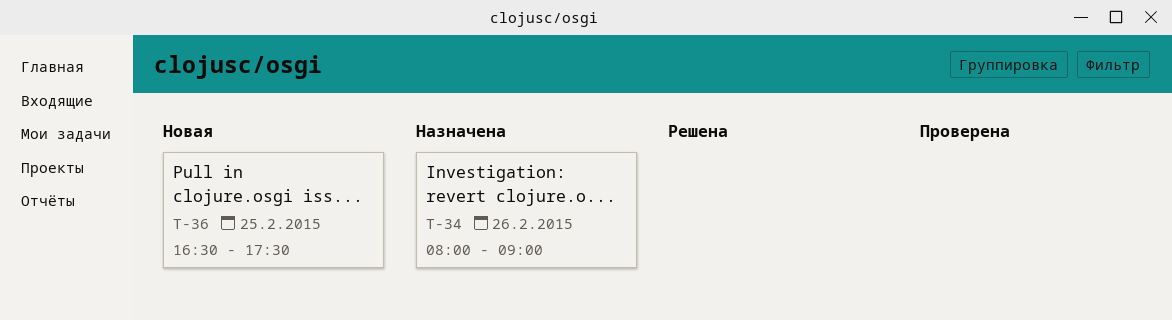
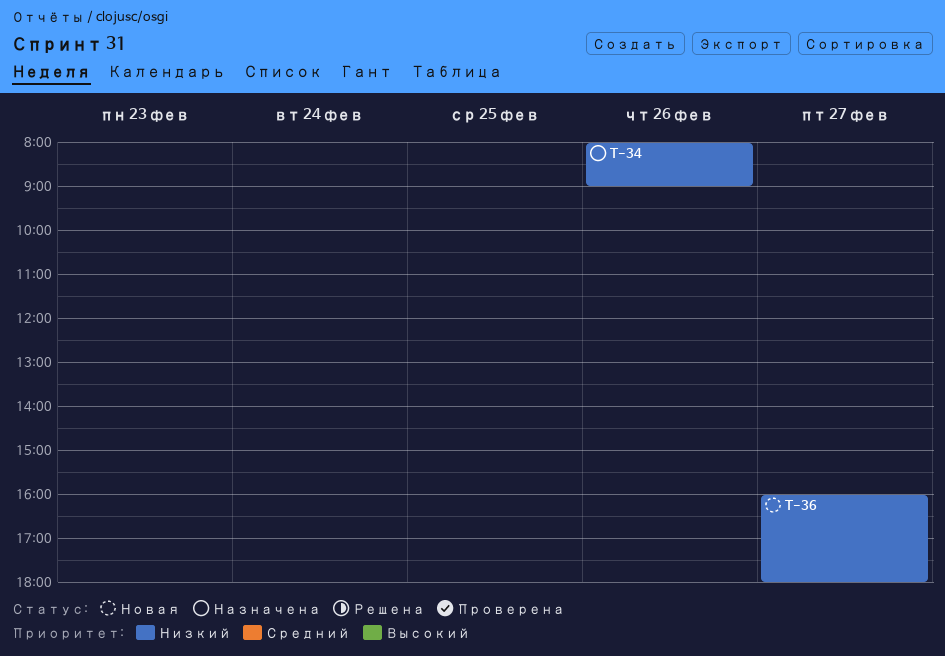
T-36, day: Feb 25 -> Feb 27
T-36, begins: 16:30 -> 16:00
T-36, ends: 17:30 -> 18:00

